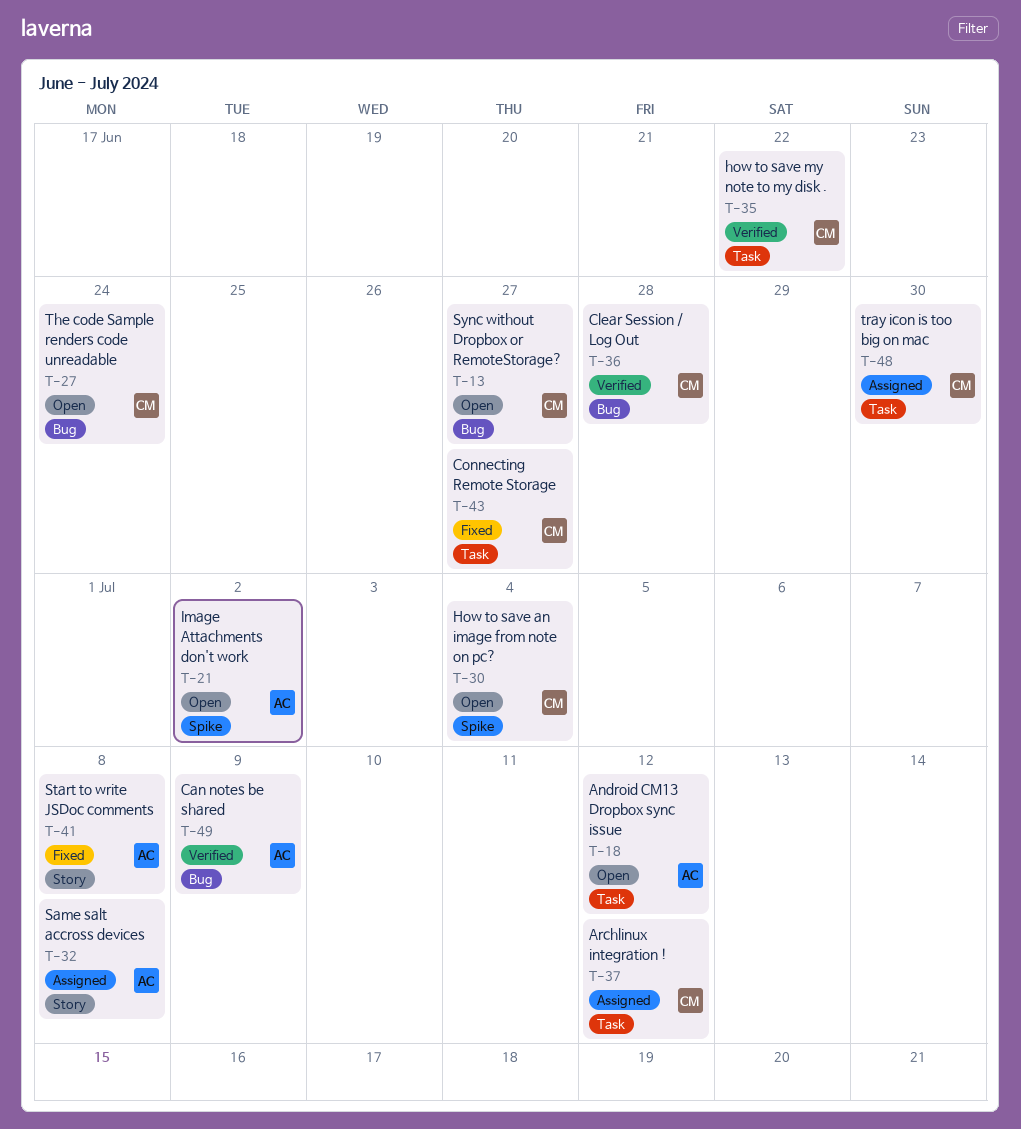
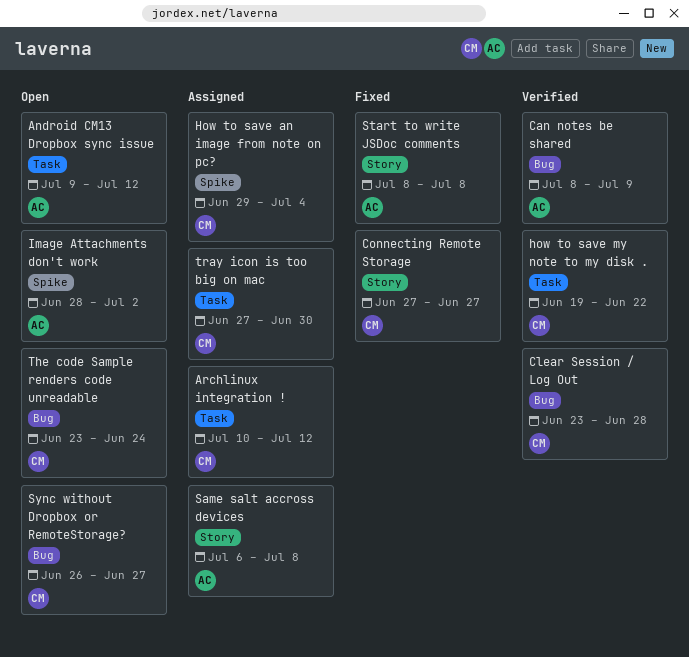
Connecting Remote Storage, label: Task -> Story
How to save an image from note on pc?, status: Open -> Assigned

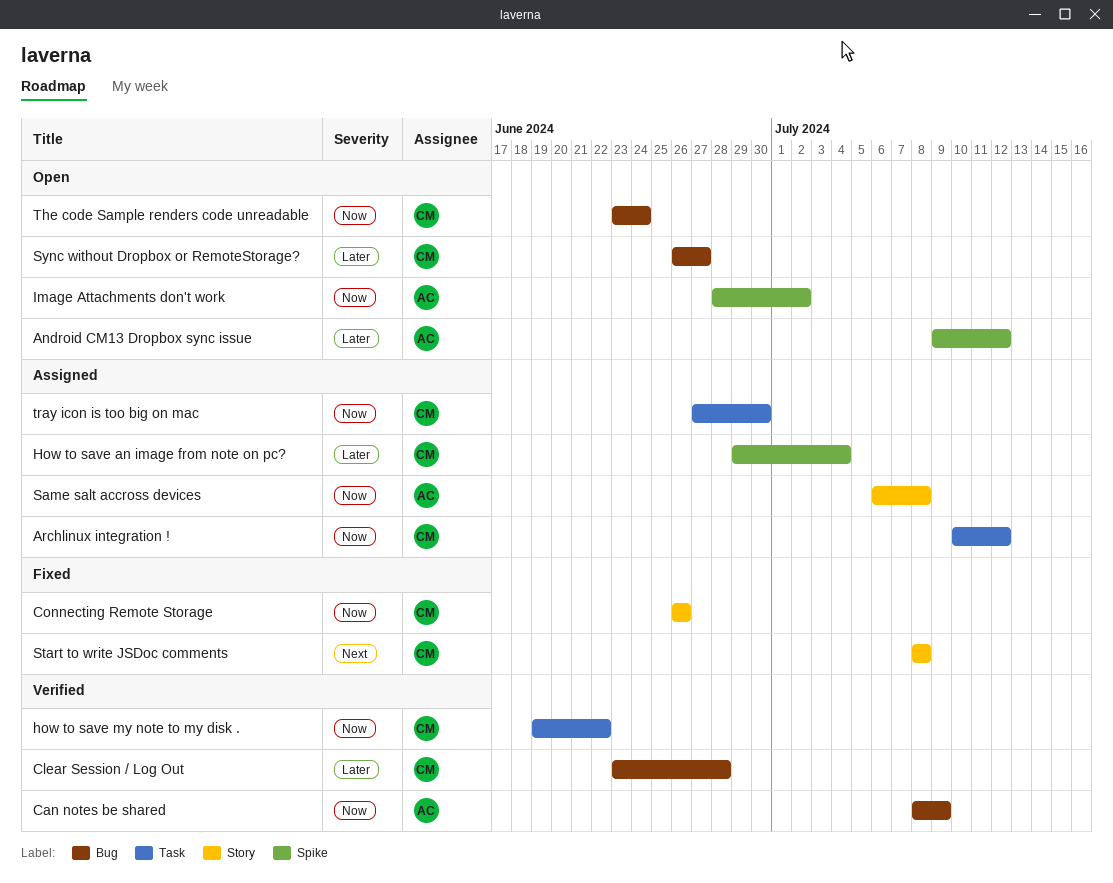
Android CM13 Dropbox sync issue, label: Task -> Spike
Connecting Remote Storage, start: Jun 27 -> Jun 26
Connecting Remote Storage, due: Jun 27 -> Jun 26
Start to write JSDoc comments, owner: AC -> CM

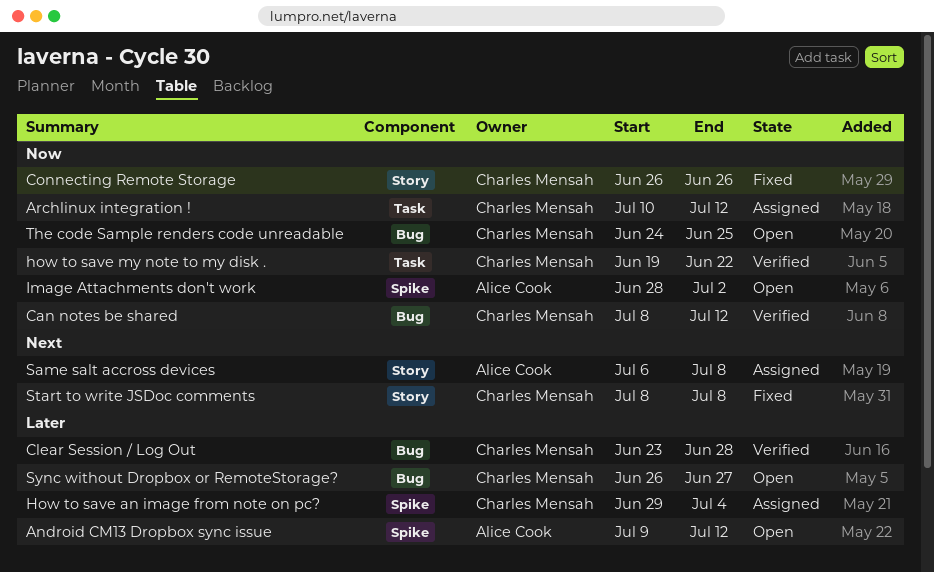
Can notes be shared, owner: Alice Cook -> Charles Mensah
Can notes be shared, due: Jul 9 -> Jul 12
Same salt accross devices, priority: Now -> Next
The code Sample renders code unreadable, start: Jun 23 -> Jun 24
The code Sample renders code unreadable, due: Jun 24 -> Jun 25
tray icon is too big on mac: present -> none

